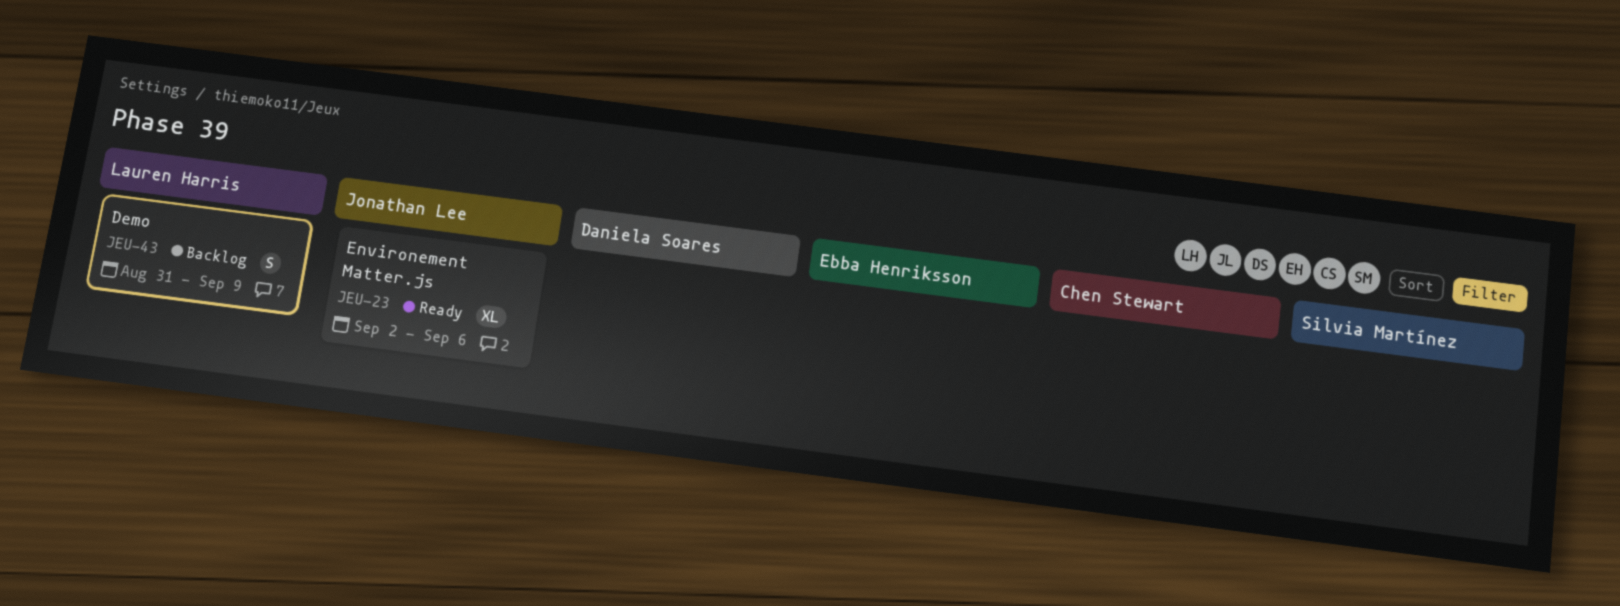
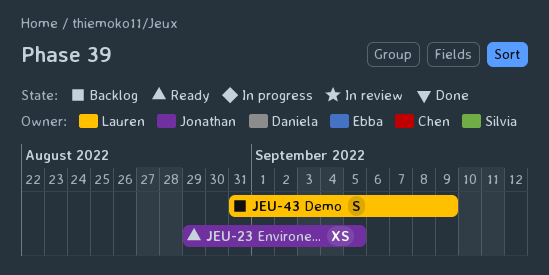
JEU-23, estimate: XL -> XS
JEU-23, start: Sep 2 -> Aug 29
JEU-23, due: Sep 6 -> Sep 5

